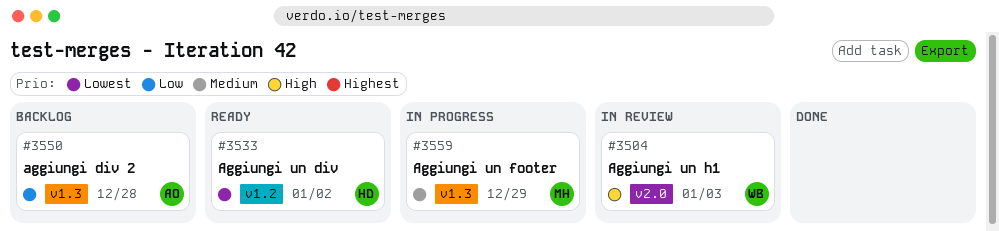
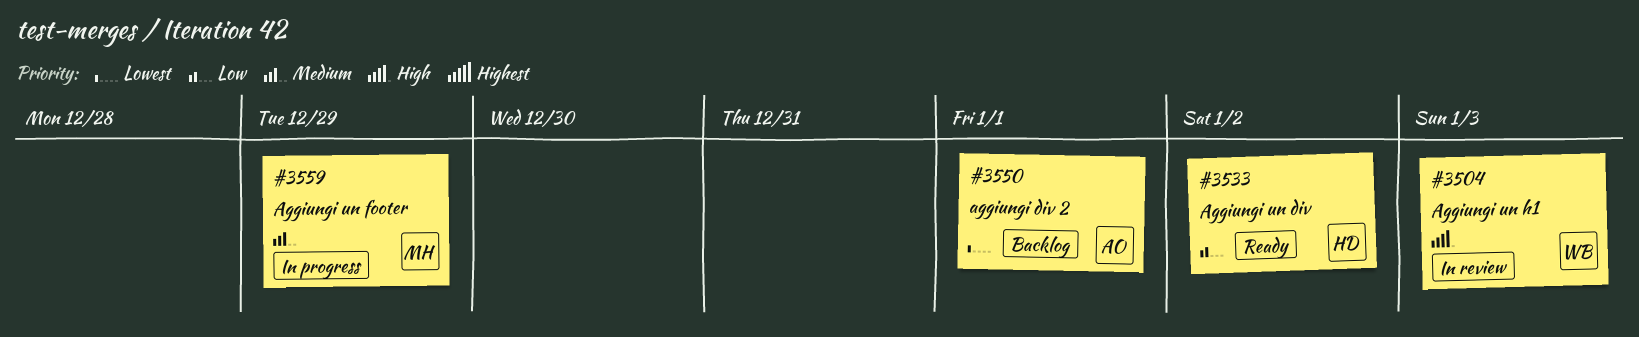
#3533, priority: Lowest -> Low
#3550, priority: Low -> Lowest
#3550, due: Dec 28 -> Jan 1

